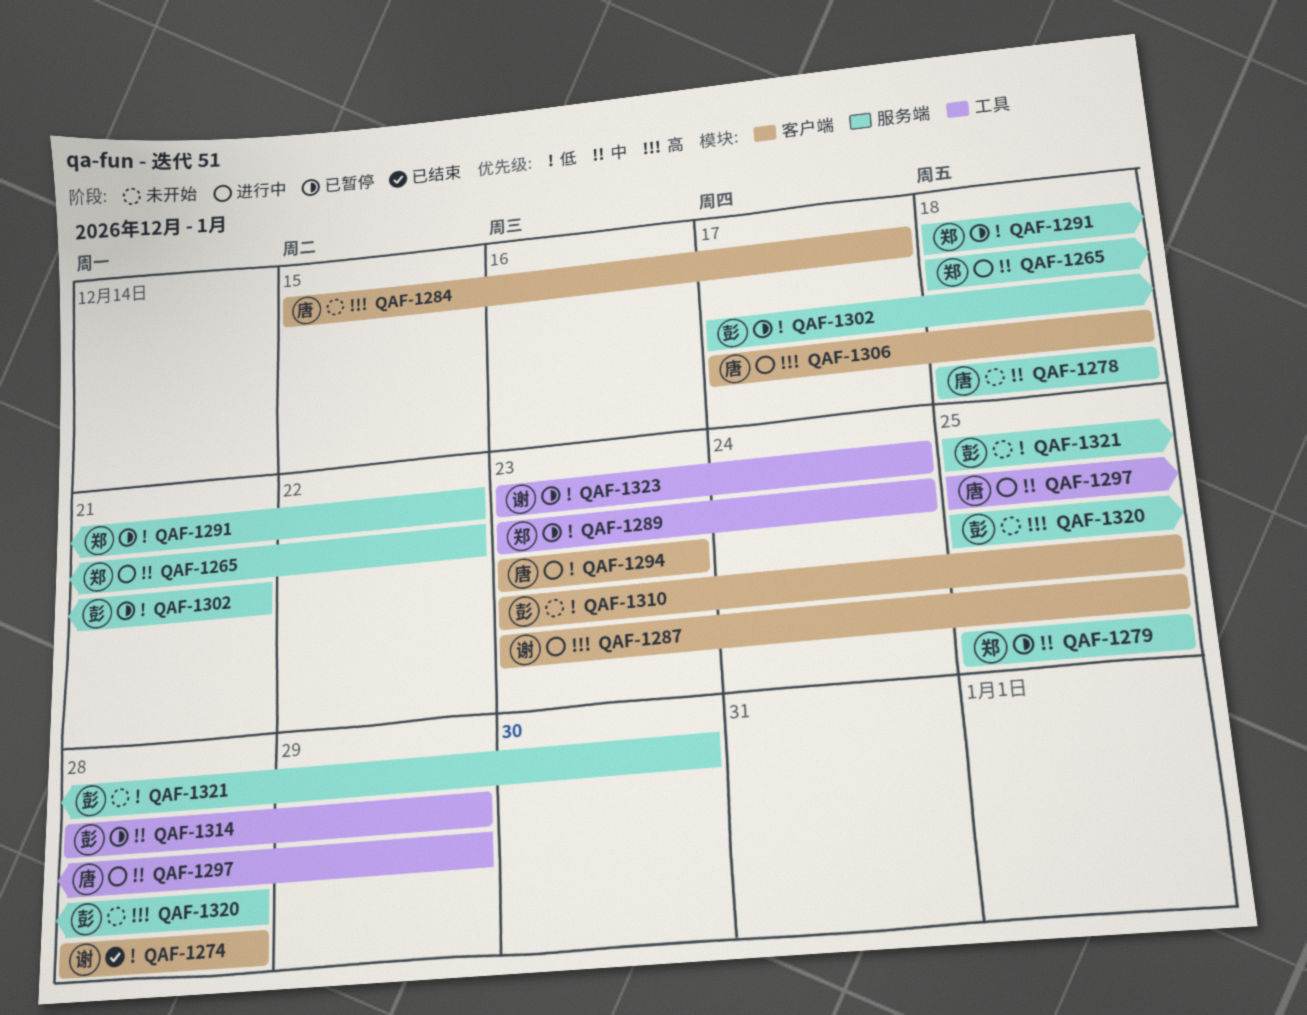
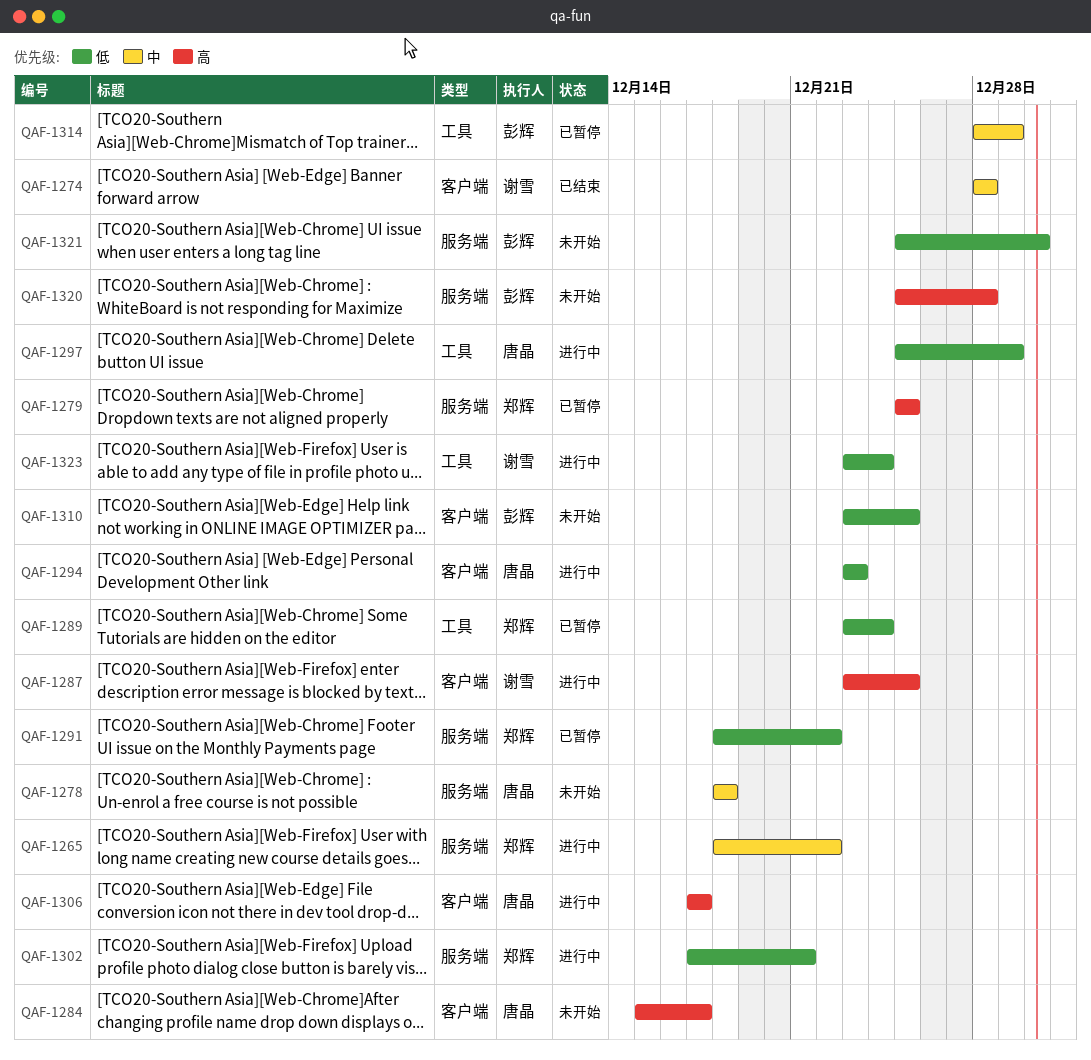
QAF-1274, priority: 低 -> 中
QAF-1279, priority: 中 -> 高
QAF-1297, priority: 中 -> 低
QAF-1302, status: 已暂停 -> 进行中
QAF-1302, owner: 彭辉 -> 郑辉
QAF-1306, due: Dec 18 -> Dec 17
QAF-1323, status: 已暂停 -> 进行中

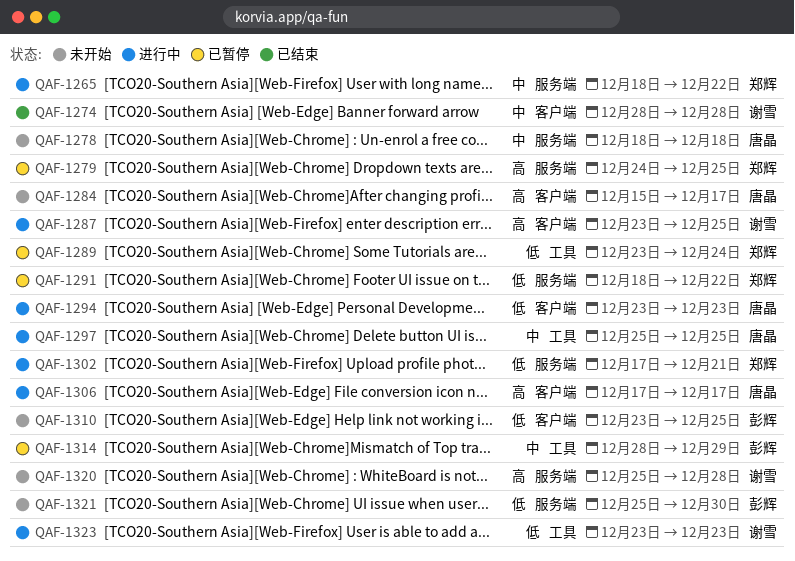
QAF-1279, start: Dec 25 -> Dec 24
QAF-1297, priority: 低 -> 中
QAF-1297, due: Dec 29 -> Dec 25
QAF-1320, owner: 彭辉 -> 谢雪
QAF-1323, due: Dec 24 -> Dec 23

